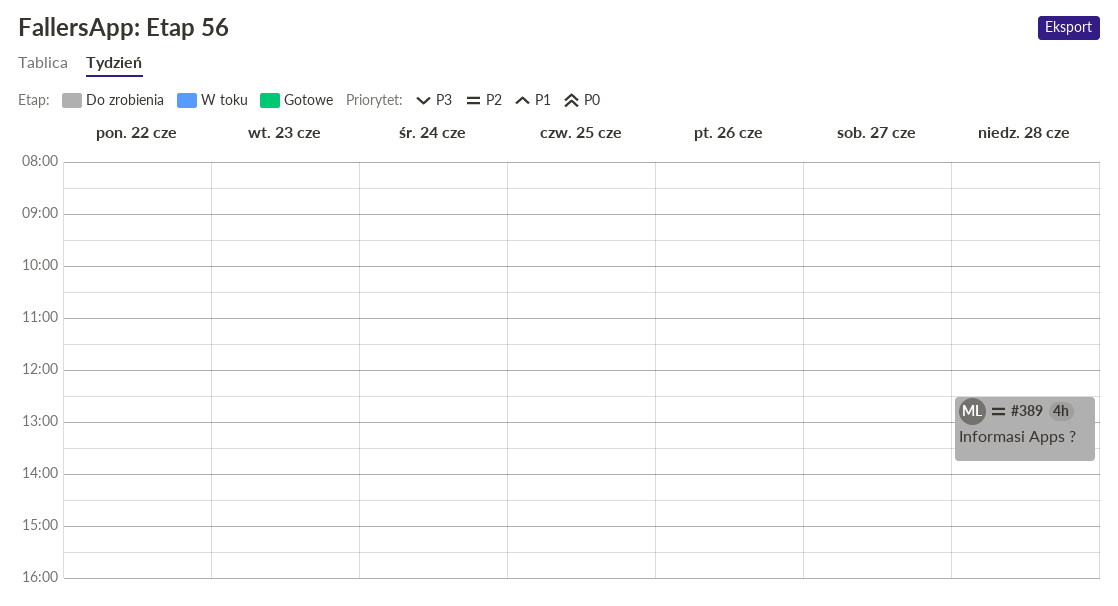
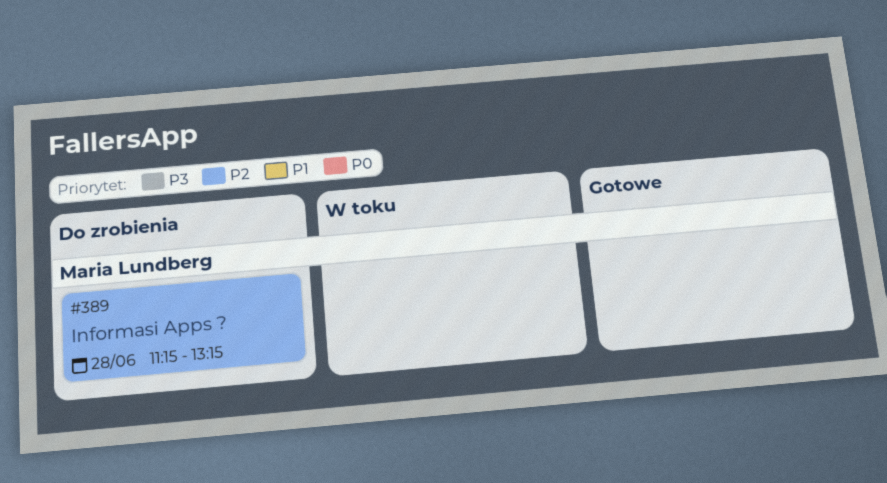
#389, begins: 12:30 -> 11:15
#389, ends: 13:45 -> 13:15

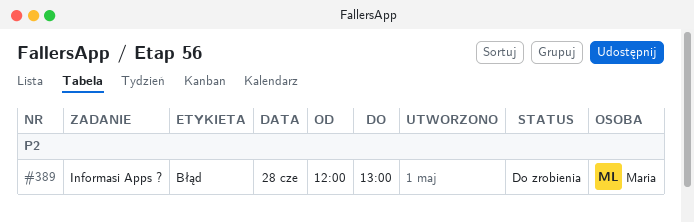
#389, begins: 11:15 -> 12:00
#389, ends: 13:15 -> 13:00

